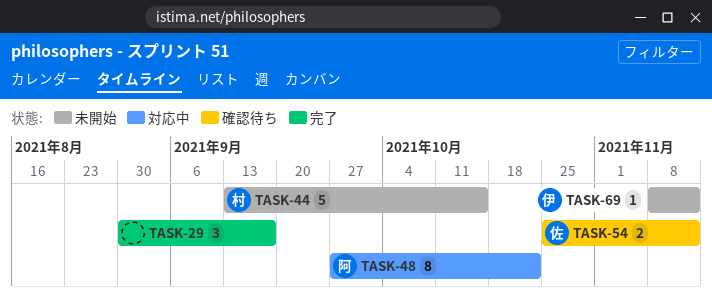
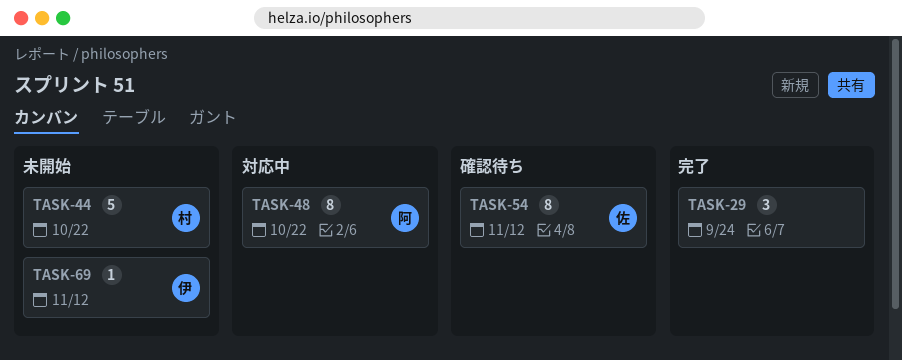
TASK-29, due: Sep 17 -> Sep 24
TASK-44, due: Oct 15 -> Oct 22
TASK-54, estimate: 2 -> 8

